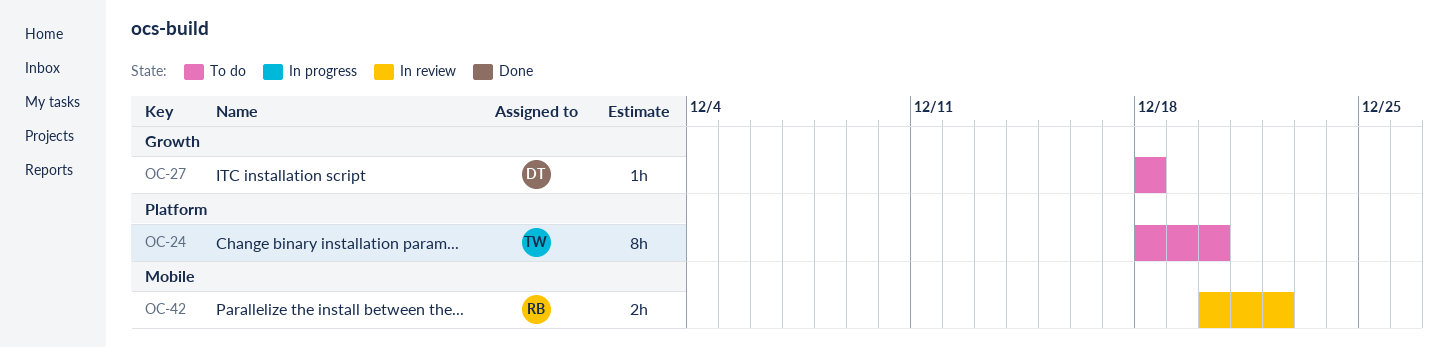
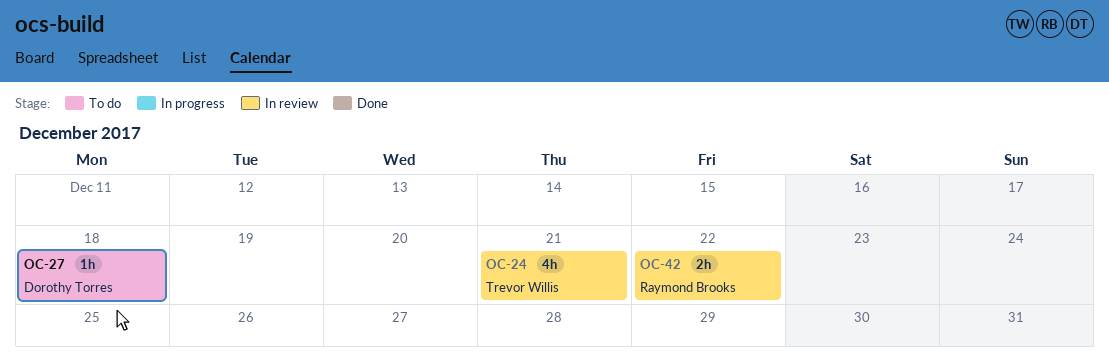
OC-24, status: To do -> In review
OC-24, estimate: 8h -> 4h
OC-24, due: Dec 20 -> Dec 21

